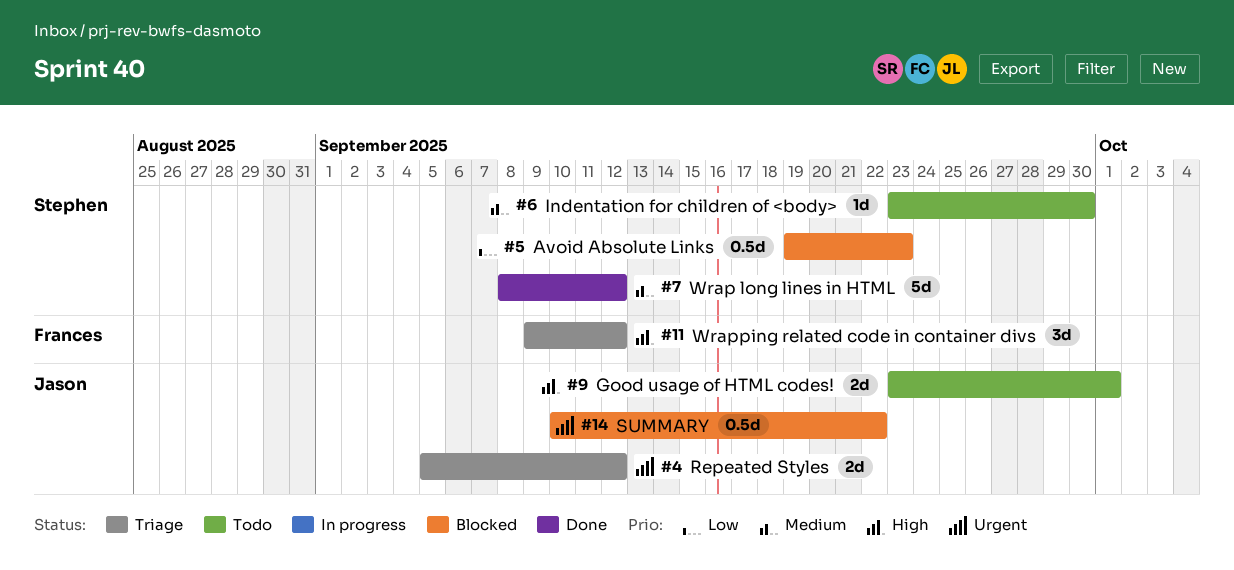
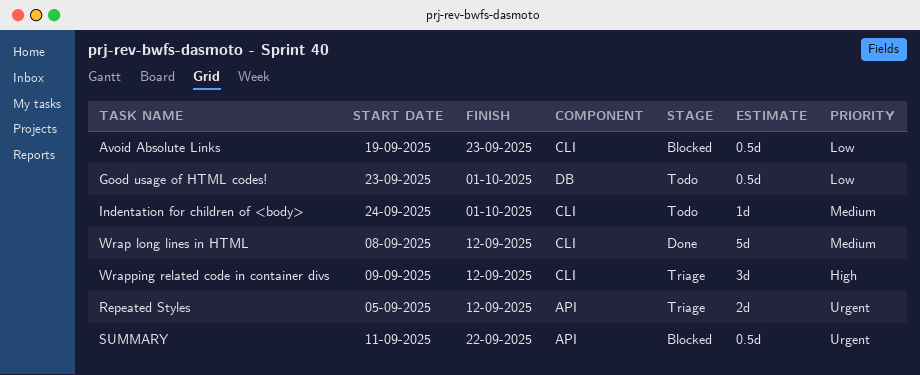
Good usage of HTML codes!, priority: High -> Low
Good usage of HTML codes!, estimate: 2d -> 0.5d
Indentation for children of <body>, start: Sep 23 -> Sep 24
Indentation for children of <body>, due: Sep 30 -> Oct 1
SUMMARY, start: Sep 10 -> Sep 11

